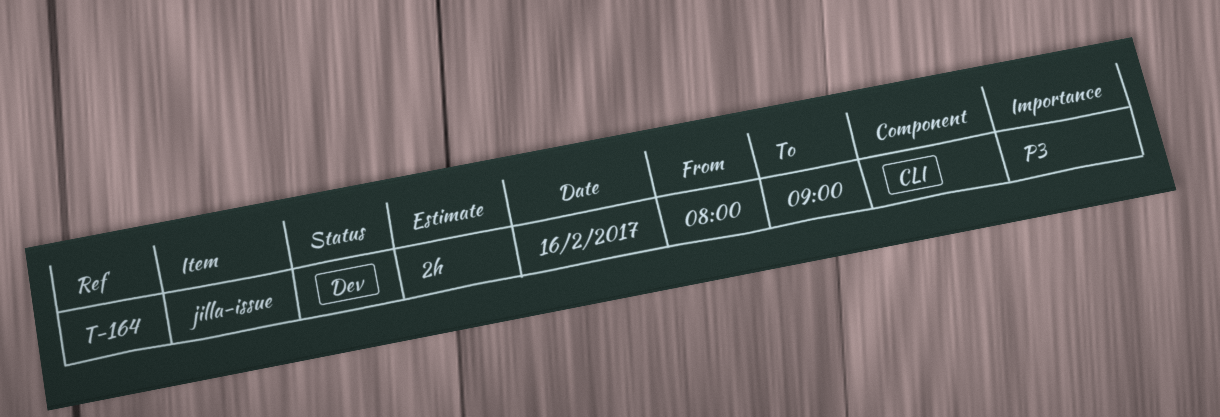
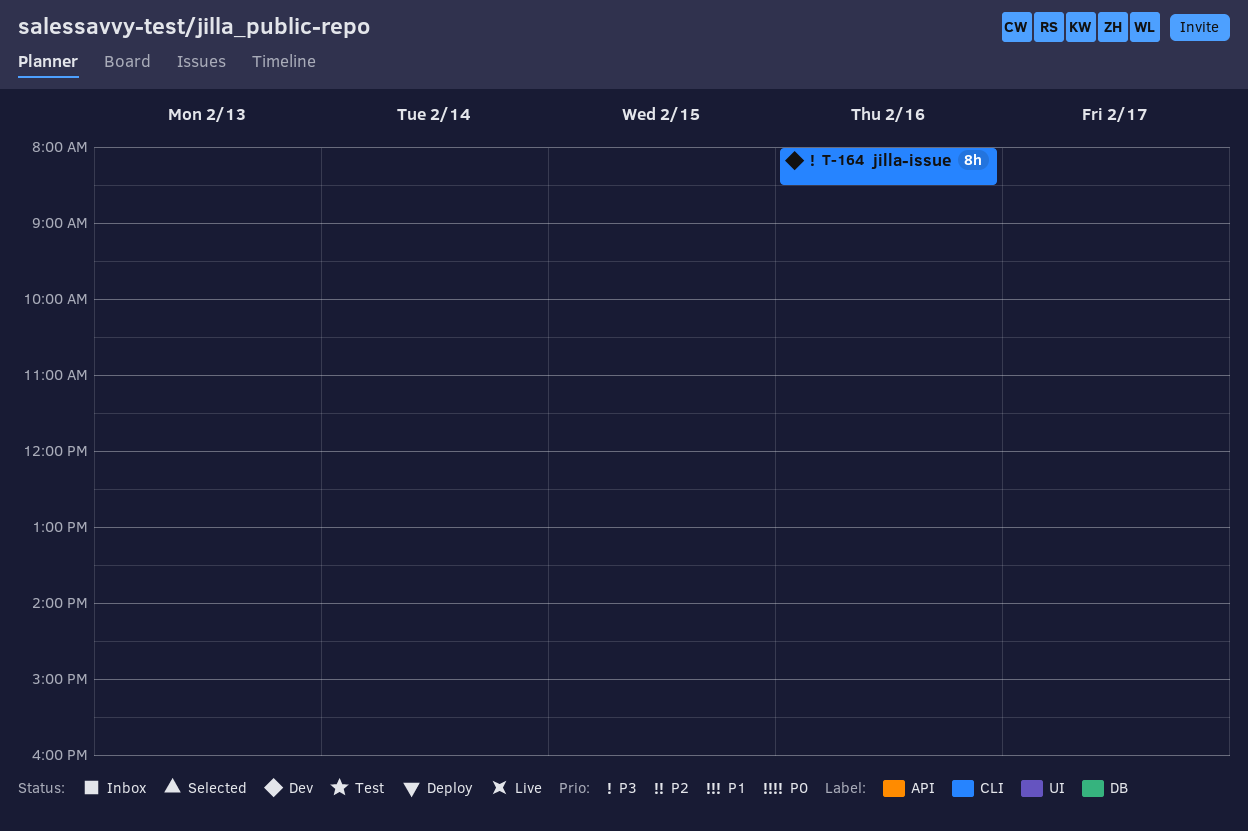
T-164, estimate: 2h -> 8h
T-164, ends: 09:00 -> 08:30

